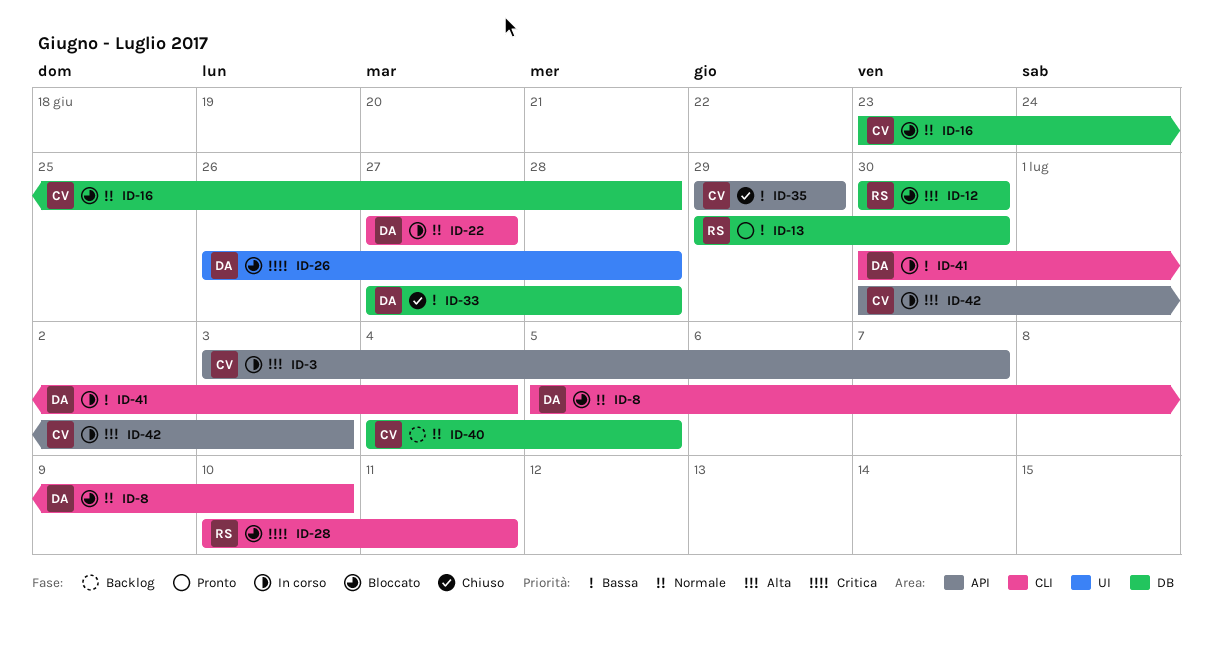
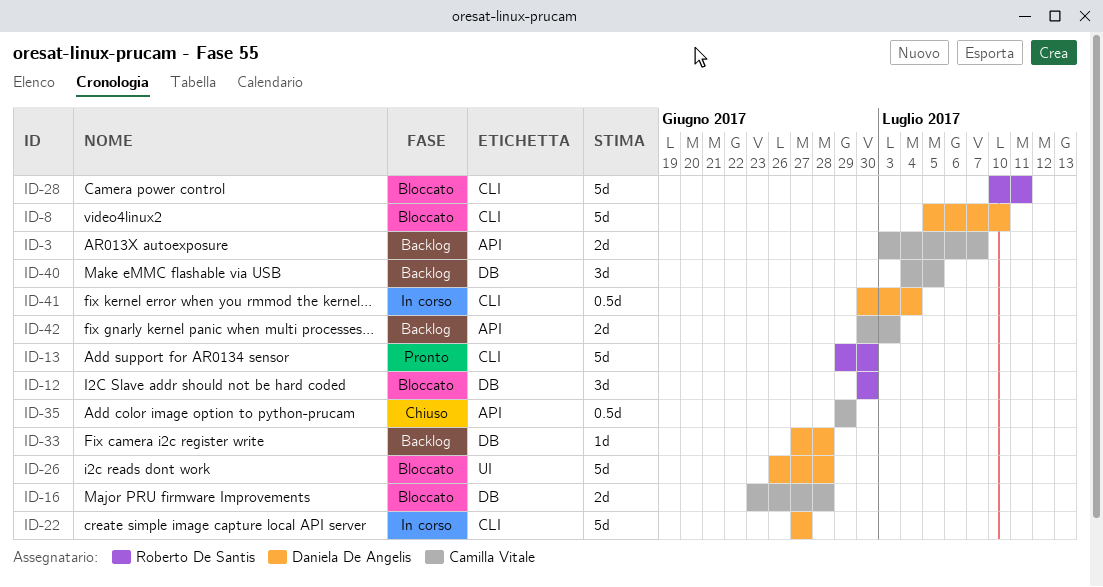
ID-3, status: In corso -> Backlog
ID-13, label: DB -> CLI
ID-33, status: Chiuso -> Backlog
ID-42, status: In corso -> Backlog

